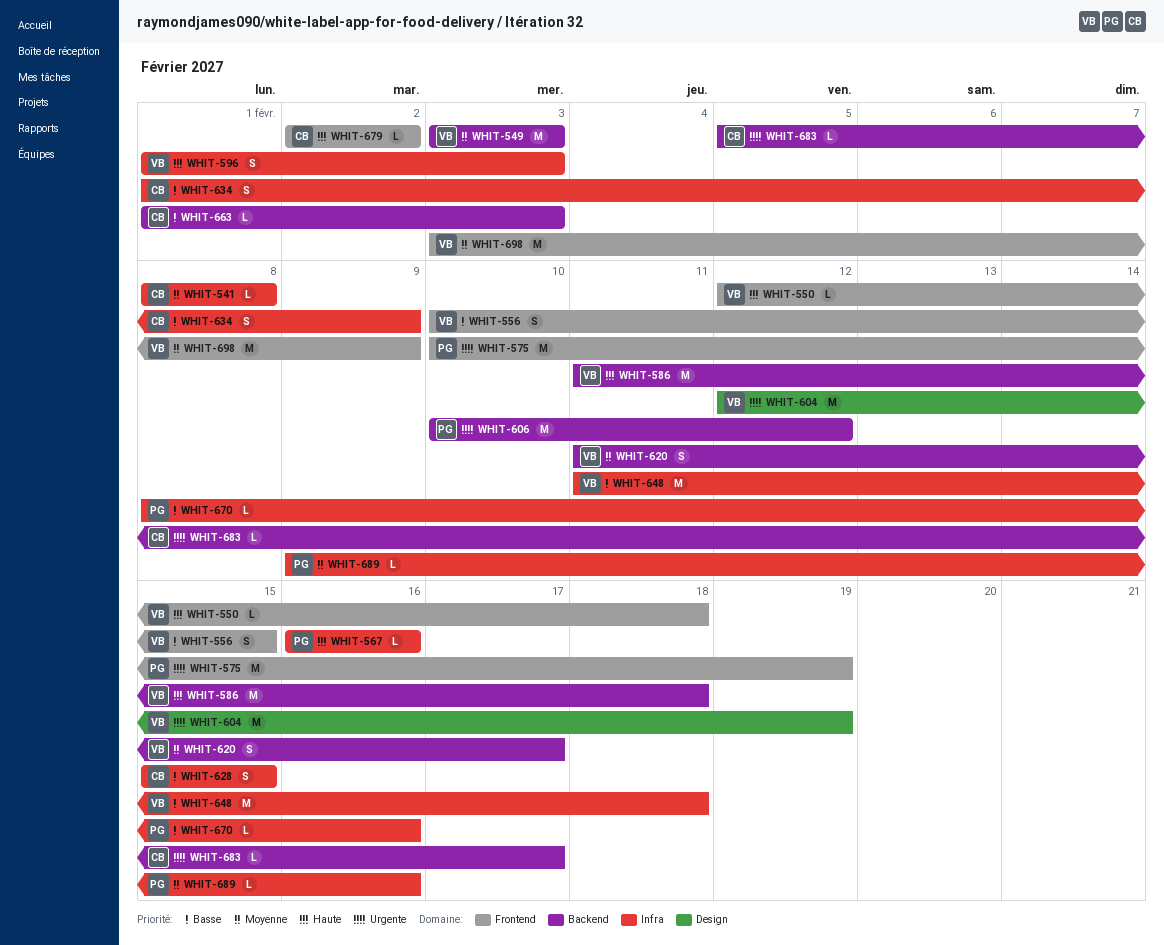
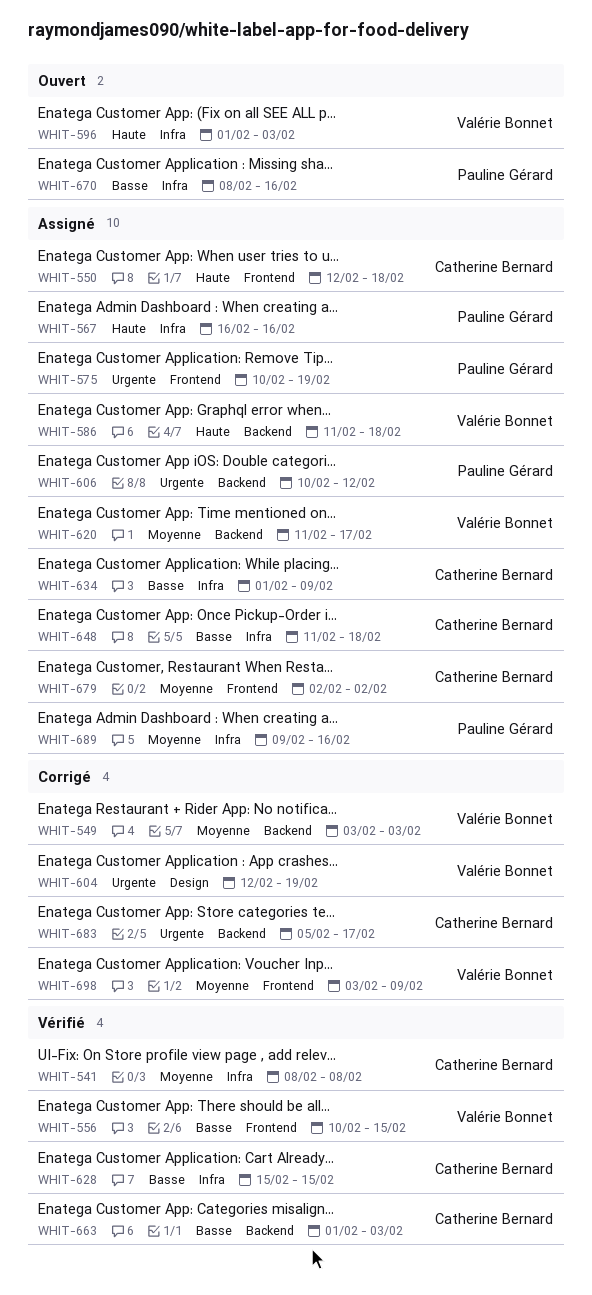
WHIT-550, owner: Valérie Bonnet -> Catherine Bernard
WHIT-648, owner: Valérie Bonnet -> Catherine Bernard
WHIT-679, priority: Haute -> Moyenne

